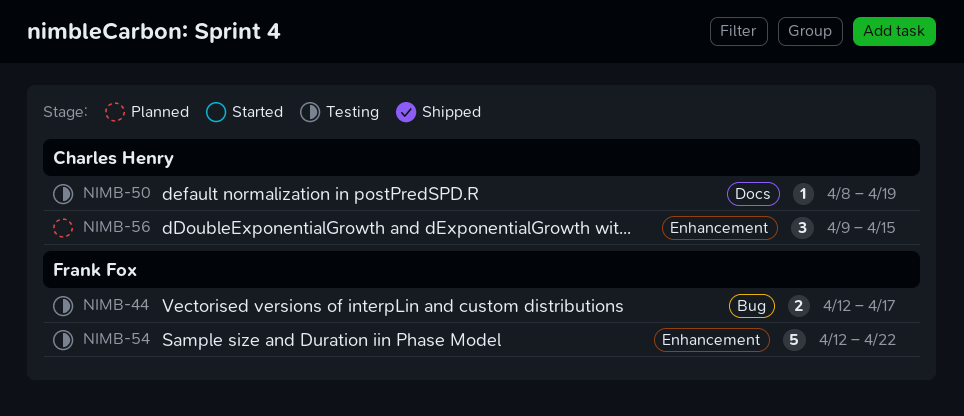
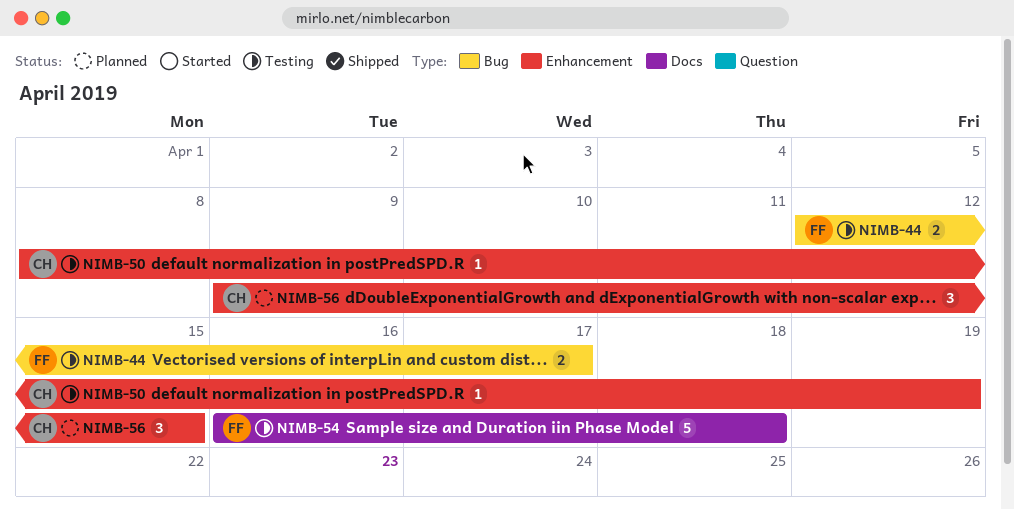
NIMB-50, label: Docs -> Enhancement
NIMB-54, label: Enhancement -> Docs
NIMB-54, start: Apr 12 -> Apr 16
NIMB-54, due: Apr 22 -> Apr 18

